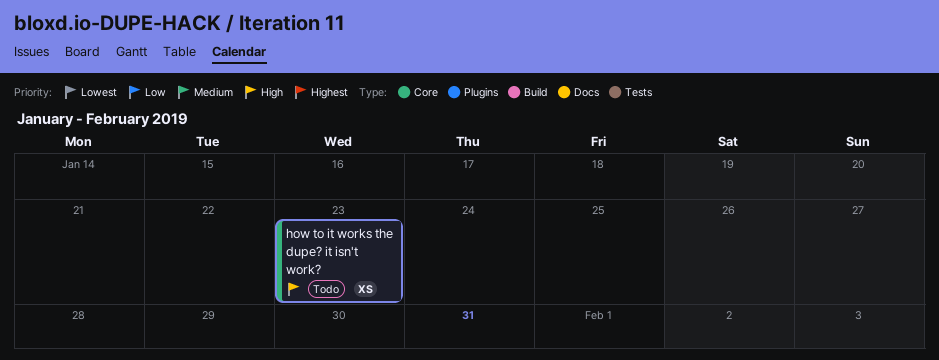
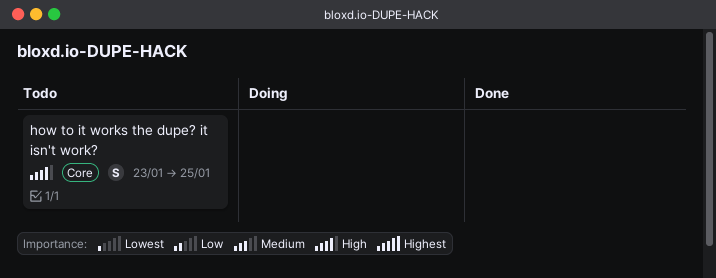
how to it works the dupe? it isn't work?, estimate: XS -> S
how to it works the dupe? it isn't work?, due: Jan 23 -> Jan 25

